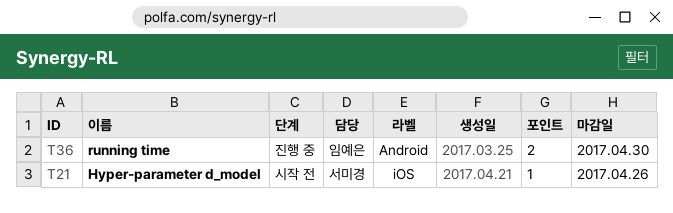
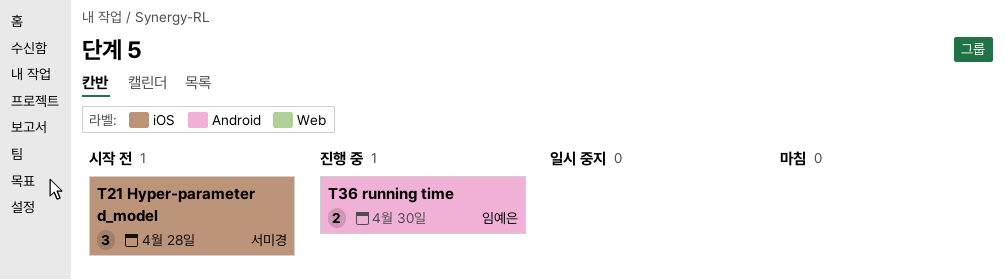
T21, estimate: 1 -> 3
T21, due: Apr 26 -> Apr 28

